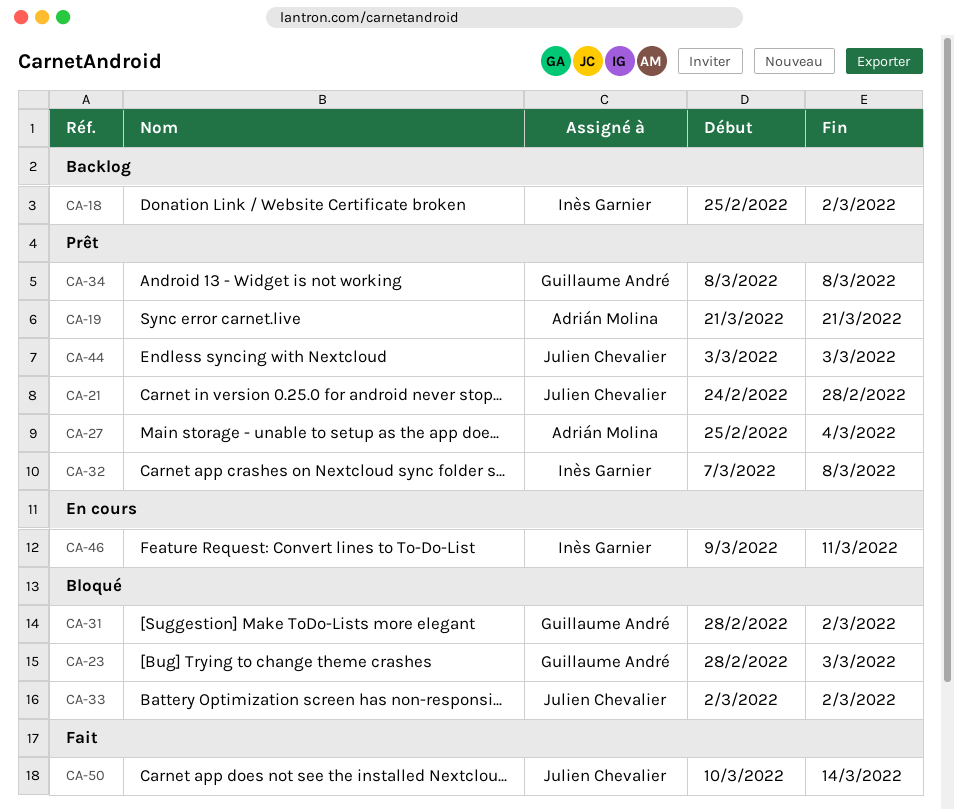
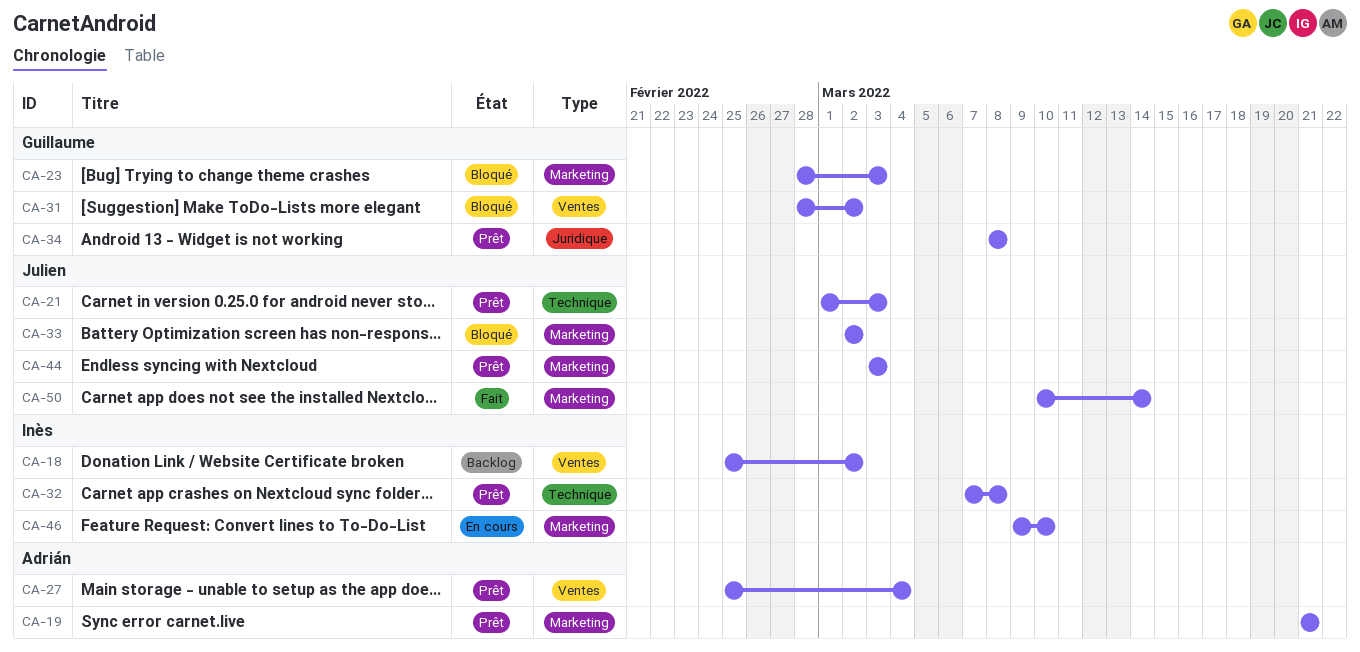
CA-21, start: Feb 24 -> Mar 1
CA-21, due: Feb 28 -> Mar 3
CA-46, due: Mar 11 -> Mar 10

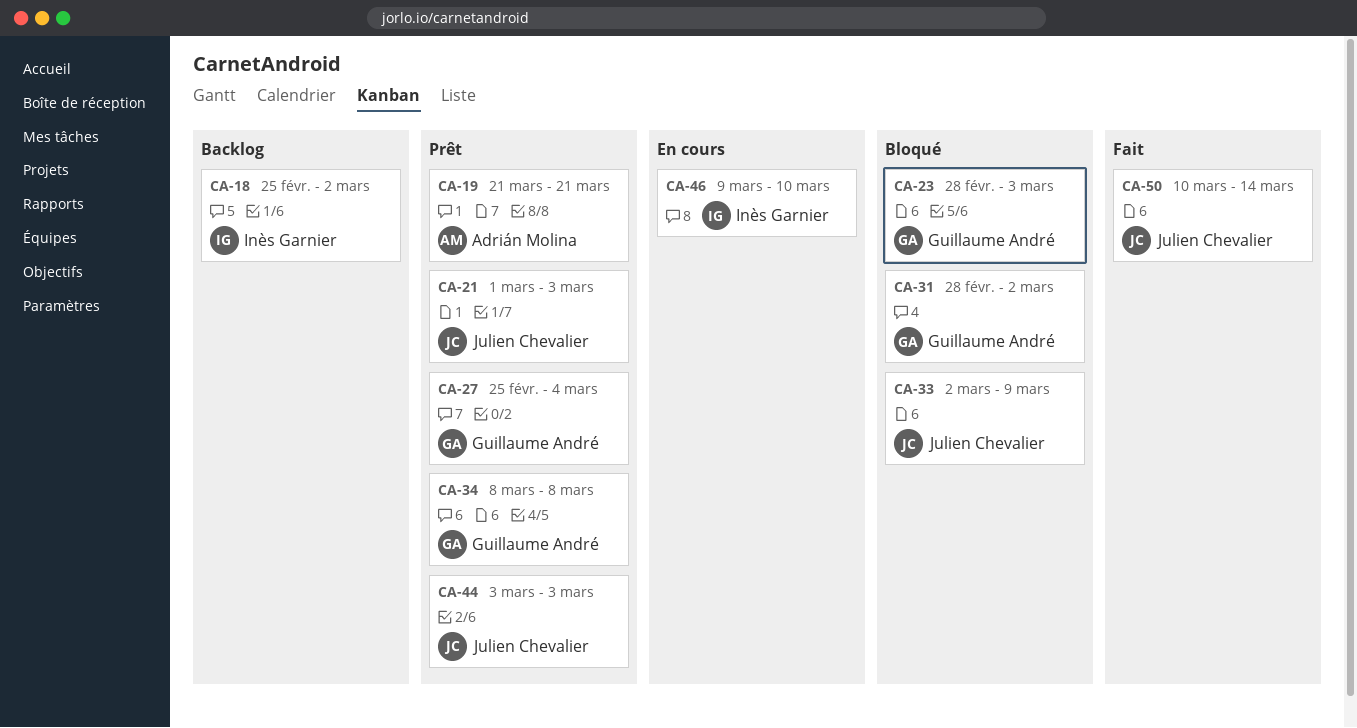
CA-27, owner: Adrián Molina -> Guillaume André
CA-32: present -> none
CA-33, due: Mar 2 -> Mar 9

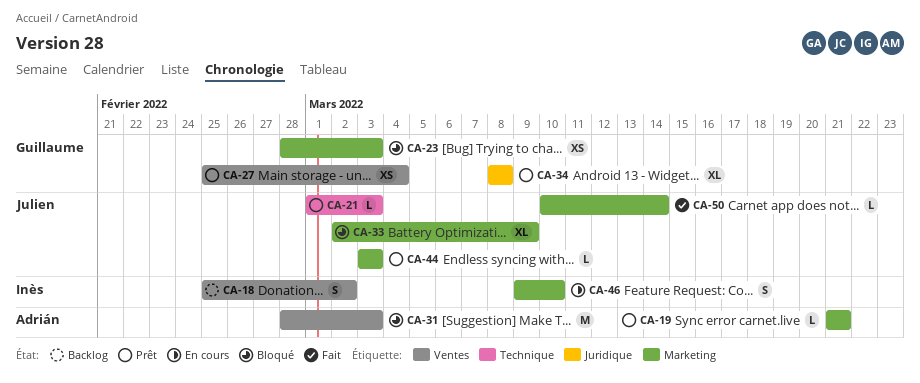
CA-31, owner: Guillaume André -> Adrián Molina
CA-31, due: Mar 2 -> Mar 3

